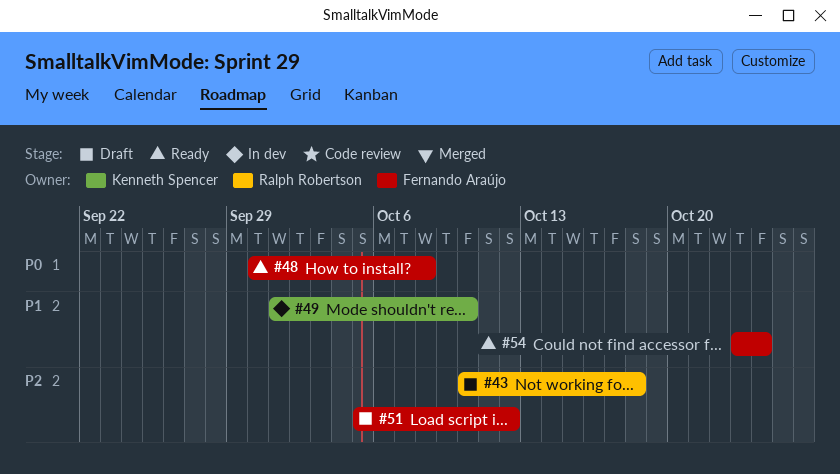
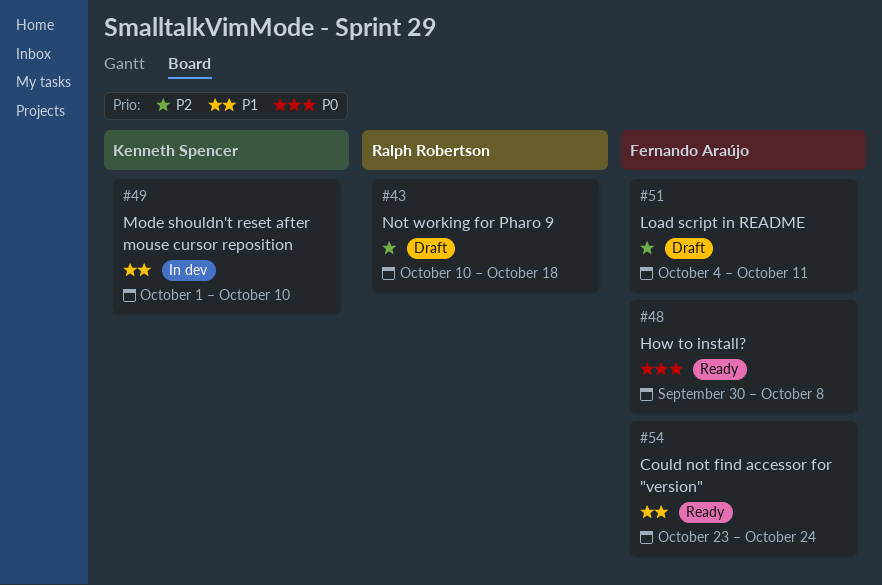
#51, start: Oct 5 -> Oct 4
#51, due: Oct 12 -> Oct 11

